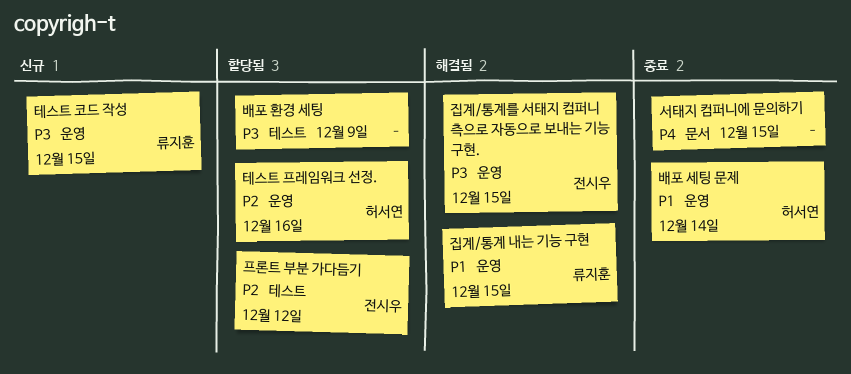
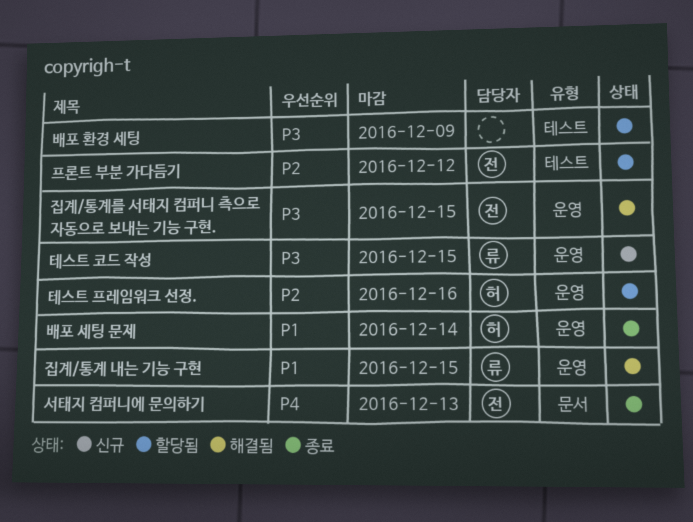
서태지 컴퍼니에 문의하기, owner: none -> 전시우
서태지 컴퍼니에 문의하기, due: Dec 15 -> Dec 13

